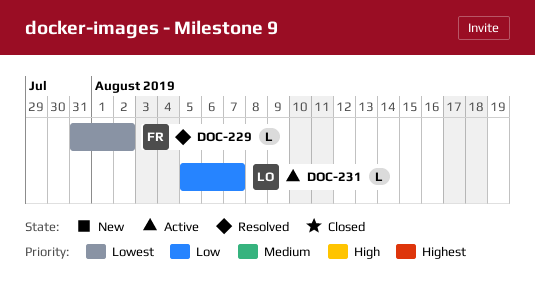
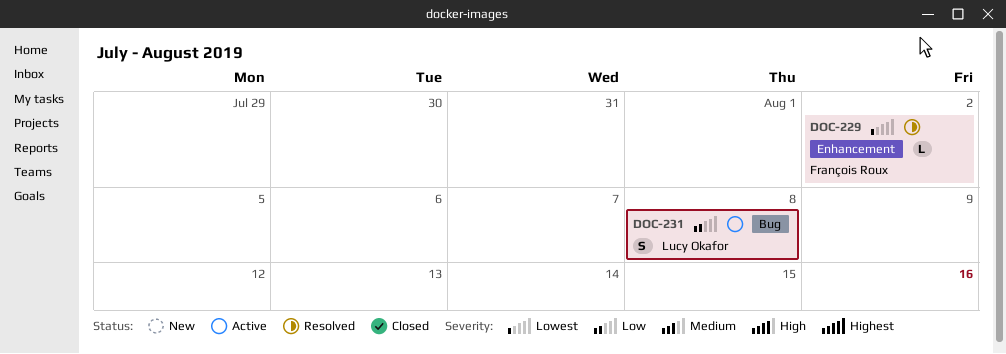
DOC-231, estimate: L -> S
DOC-231, due: Aug 7 -> Aug 8

